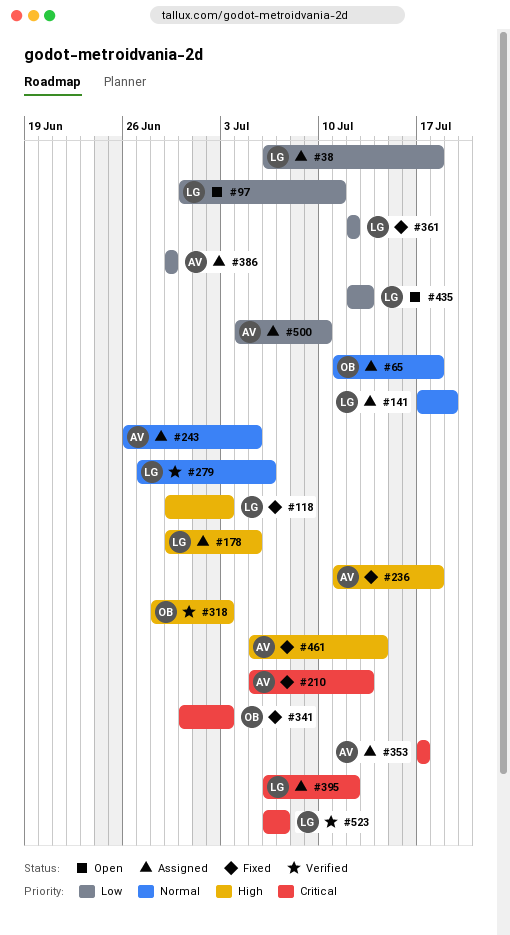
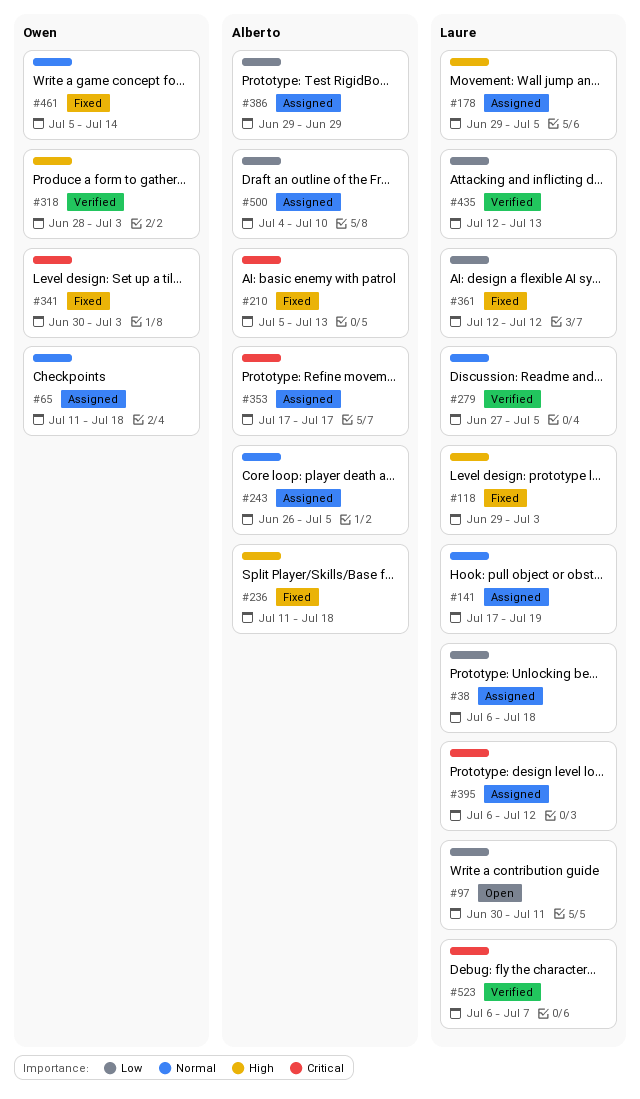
#279, due: Jul 6 -> Jul 5
#435, status: Open -> Verified
#461, owner: Alberto -> Owen
#461, priority: High -> Normal

